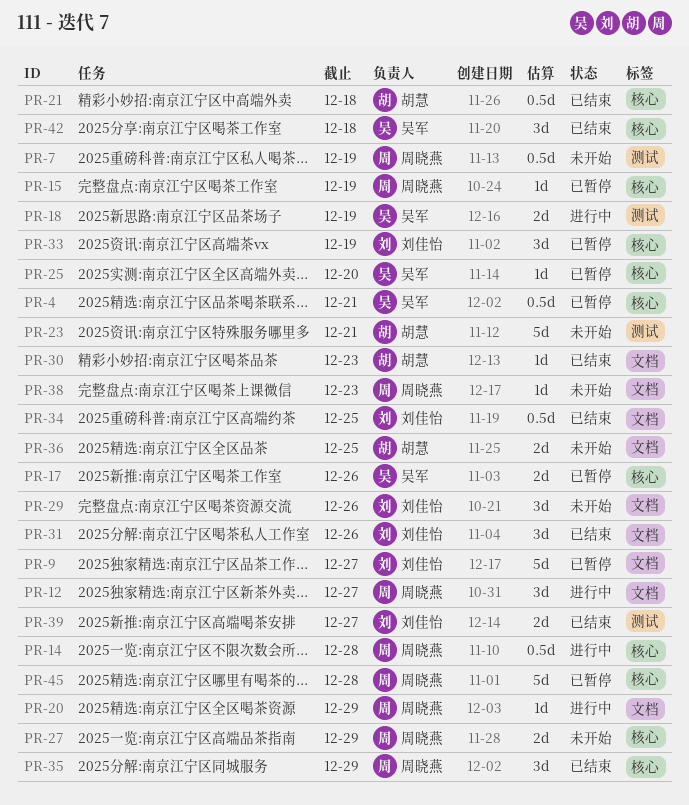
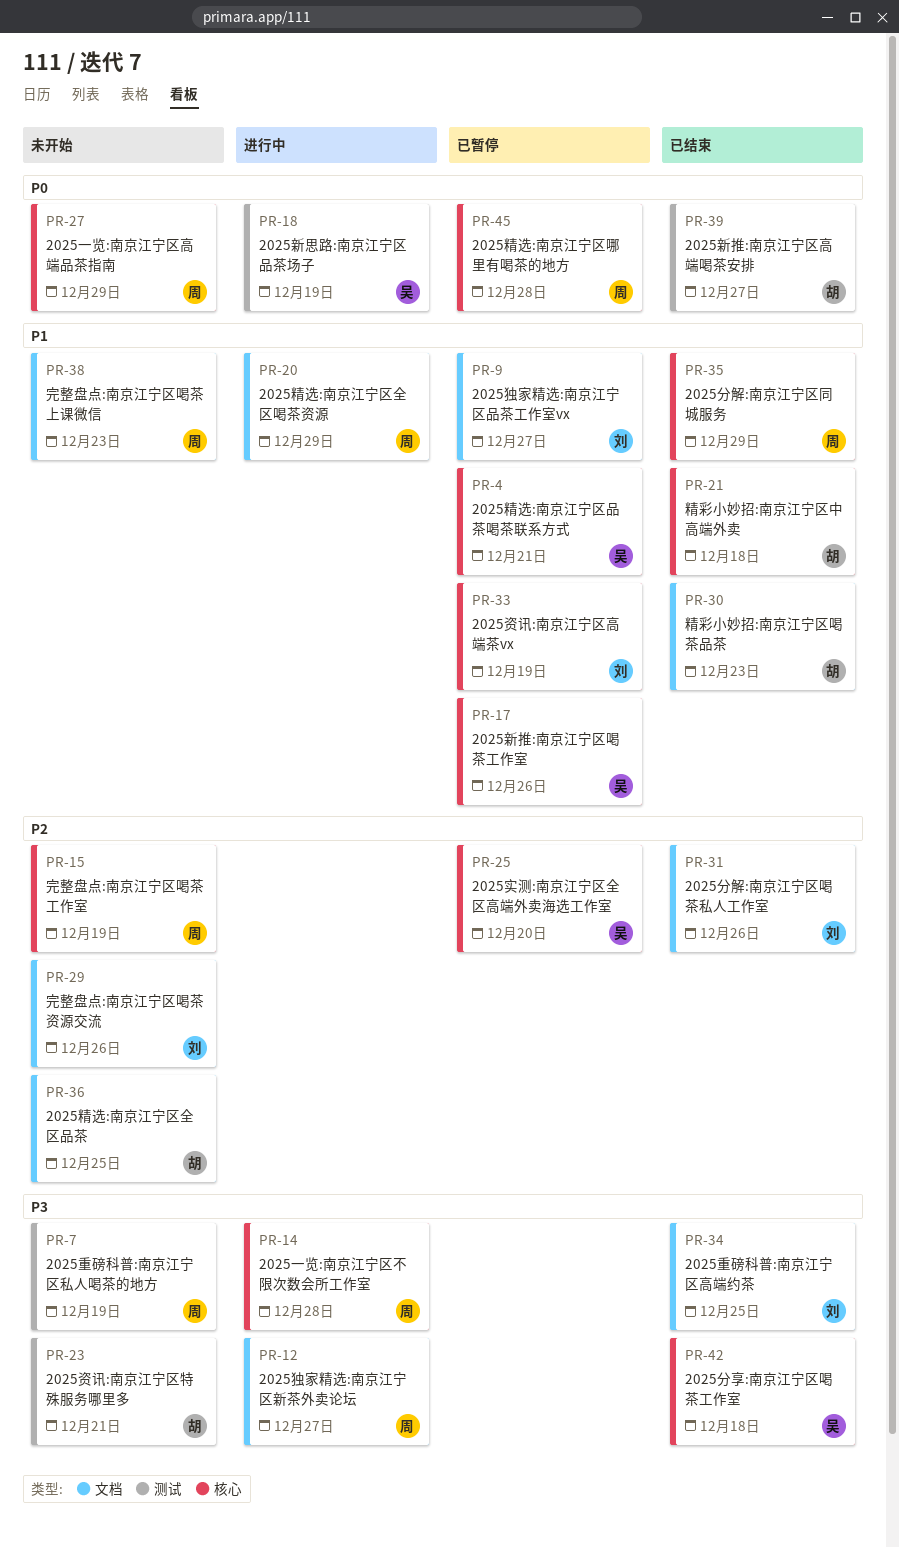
PR-15, status: 已暂停 -> 未开始
PR-39, owner: 刘佳怡 -> 胡慧

